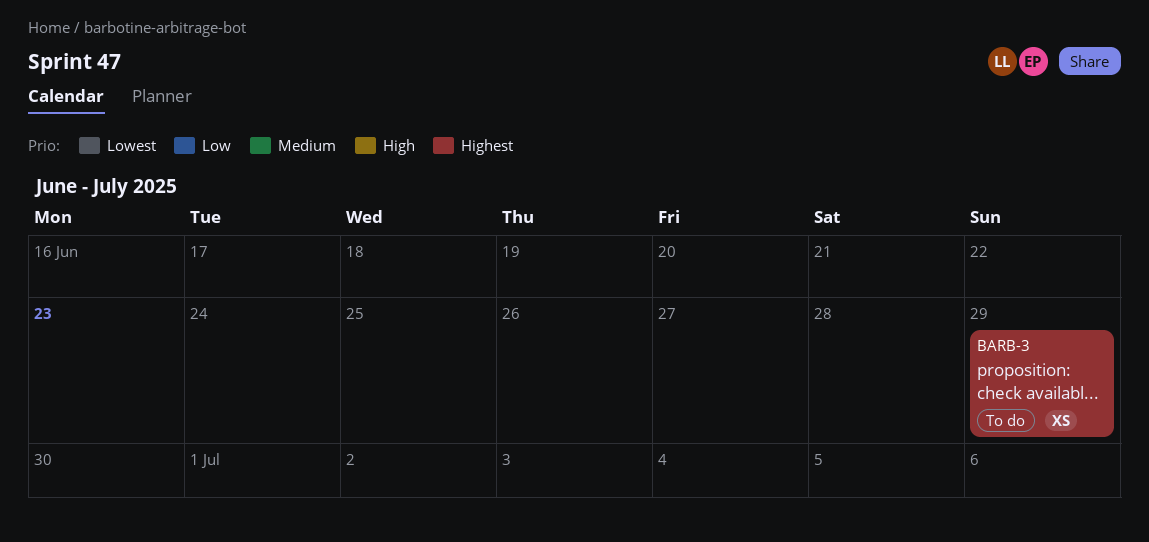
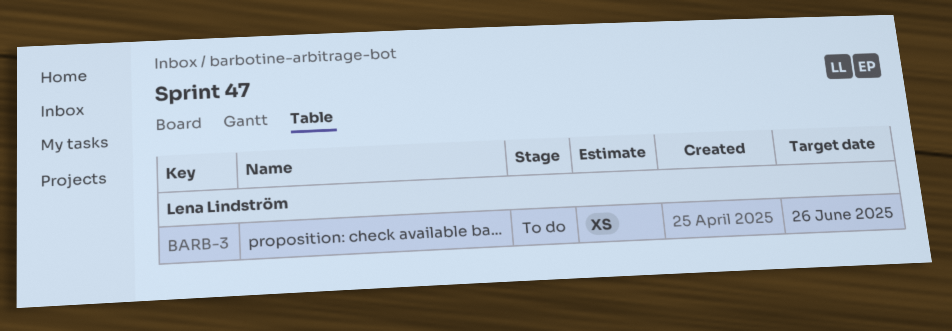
BARB-3, due: Jun 29 -> Jun 26

